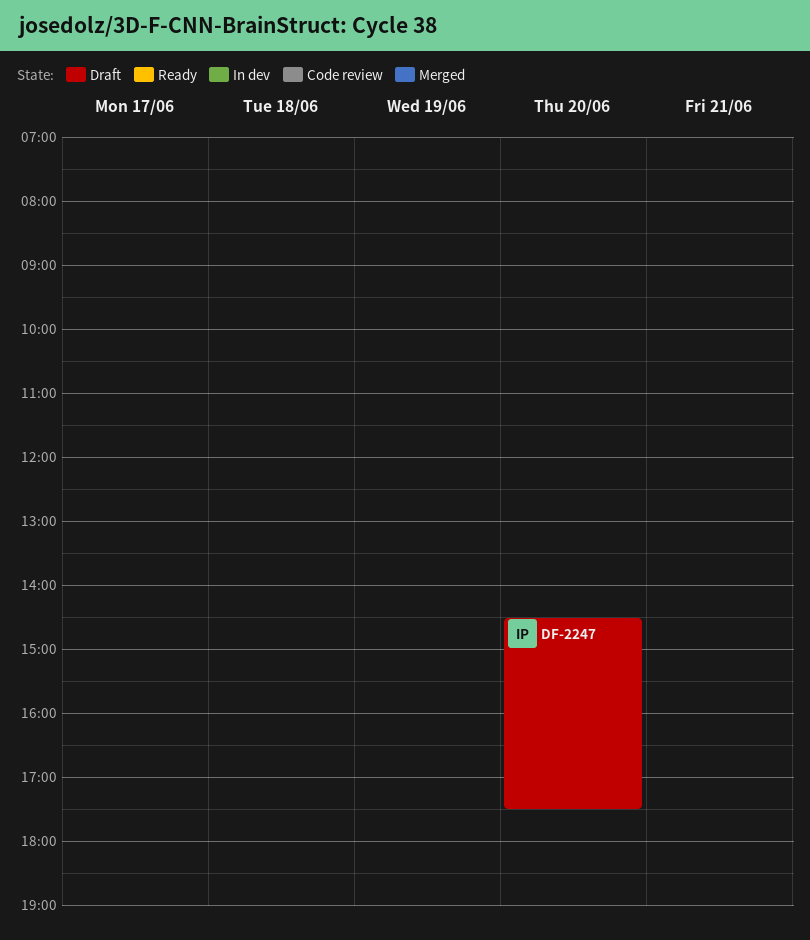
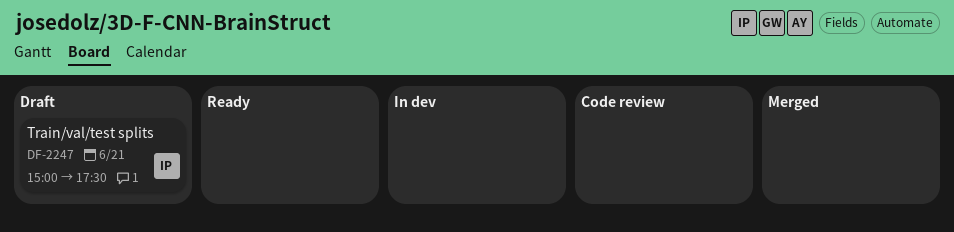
DF-2247, day: Jun 20 -> Jun 21
DF-2247, begins: 14:30 -> 15:00

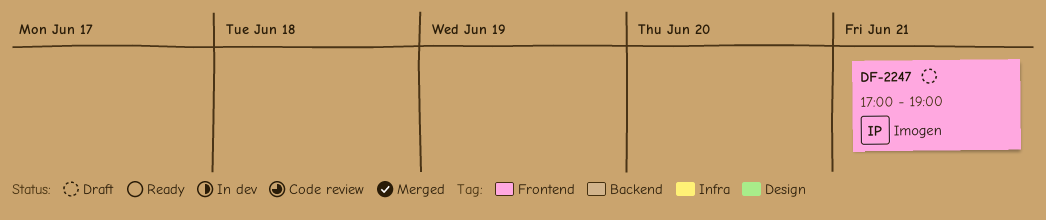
DF-2247, begins: 15:00 -> 17:00
DF-2247, ends: 17:30 -> 19:00

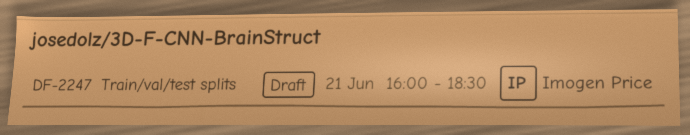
DF-2247, begins: 17:00 -> 16:00
DF-2247, ends: 19:00 -> 18:30

